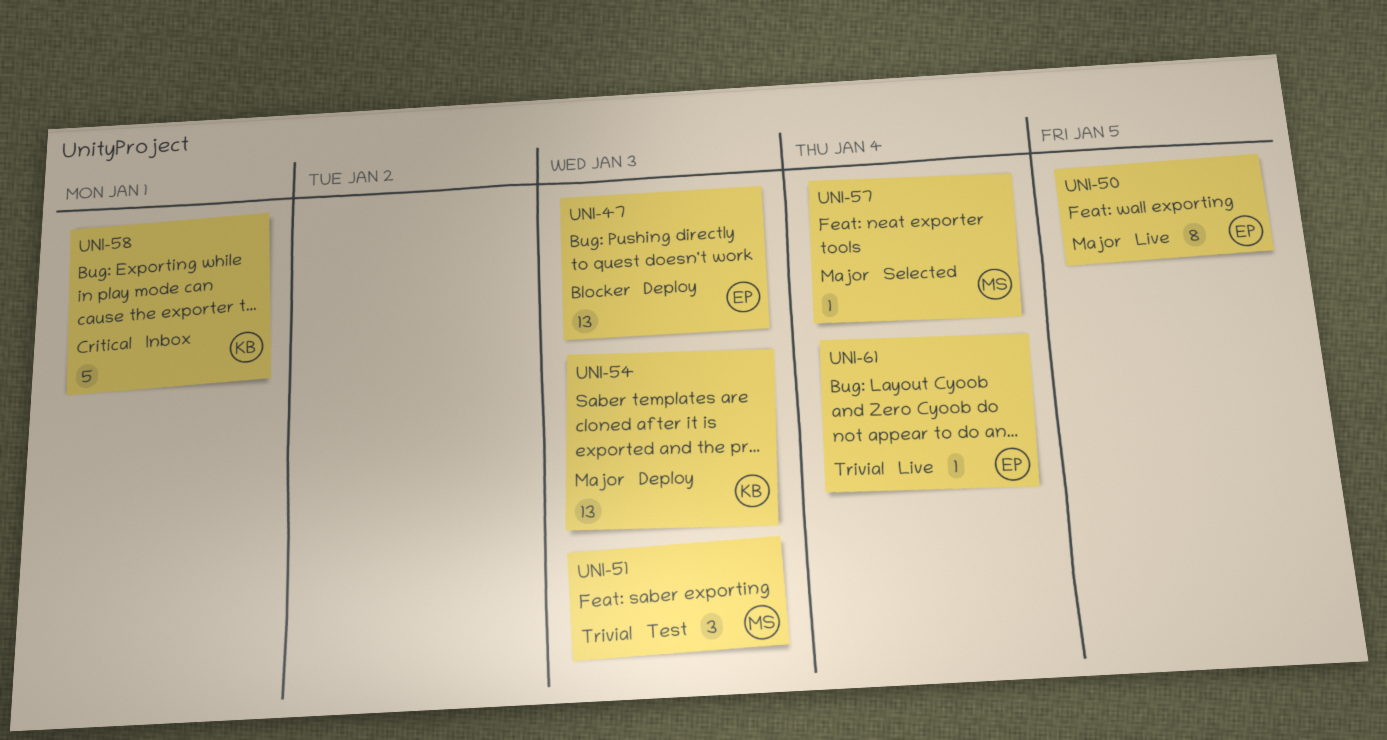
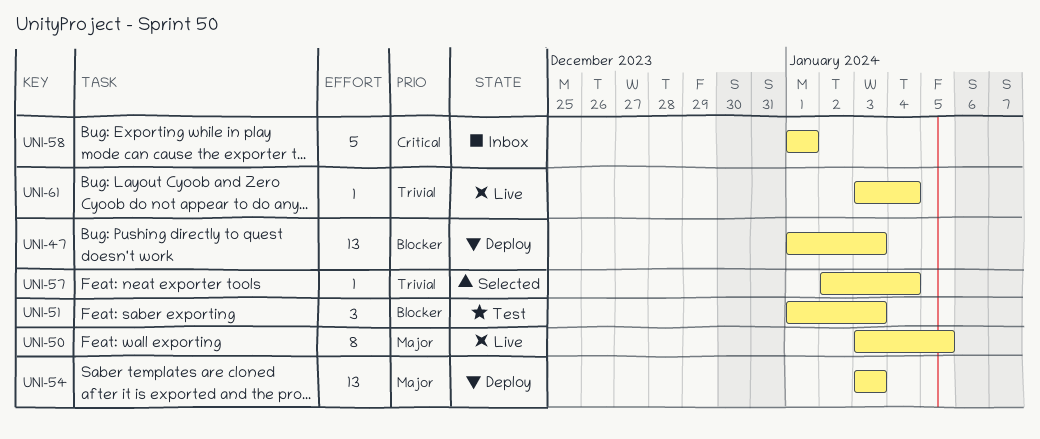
UNI-51, priority: Trivial -> Blocker
UNI-57, priority: Major -> Trivial

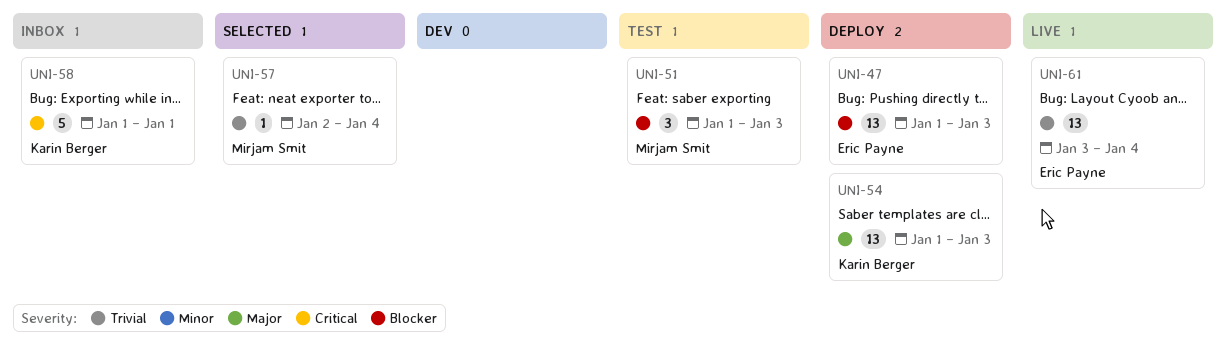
UNI-50: present -> none
UNI-54, start: Jan 3 -> Jan 1
UNI-61, estimate: 1 -> 13

